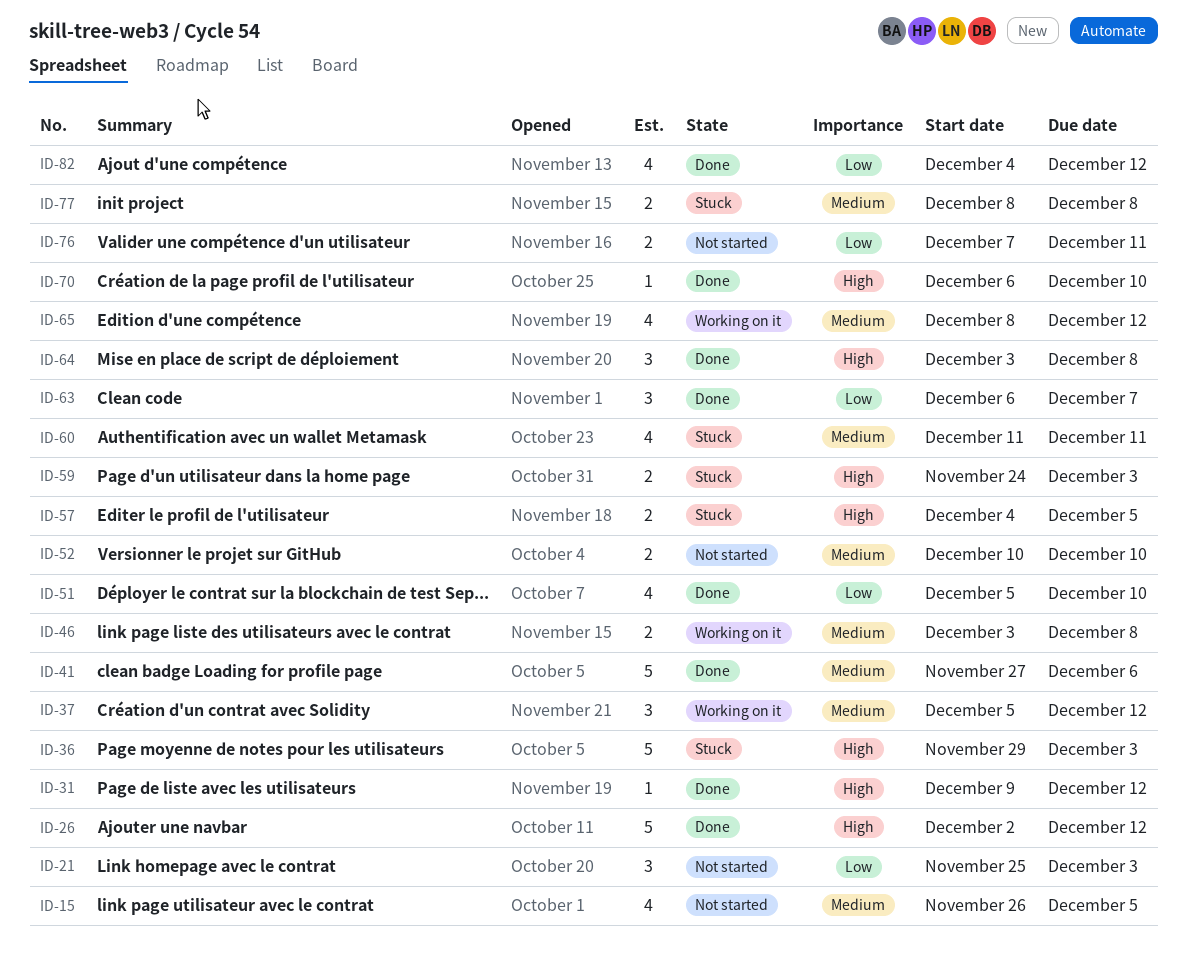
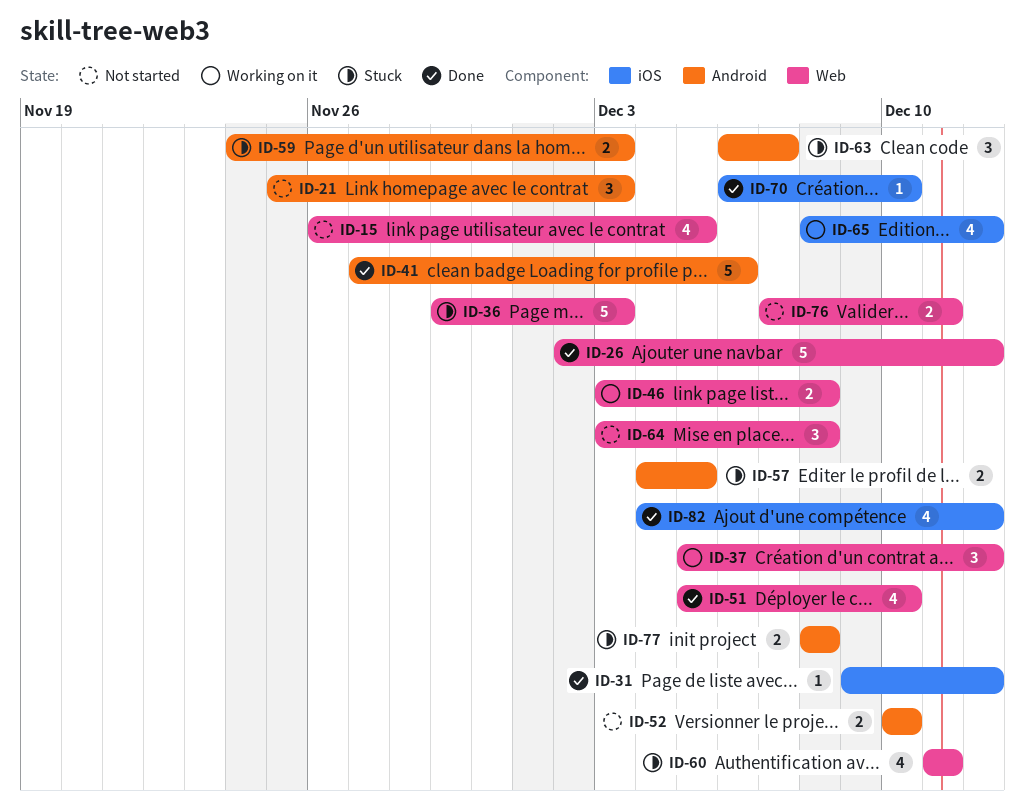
ID-63, status: Done -> Stuck
ID-64, status: Done -> Not started

